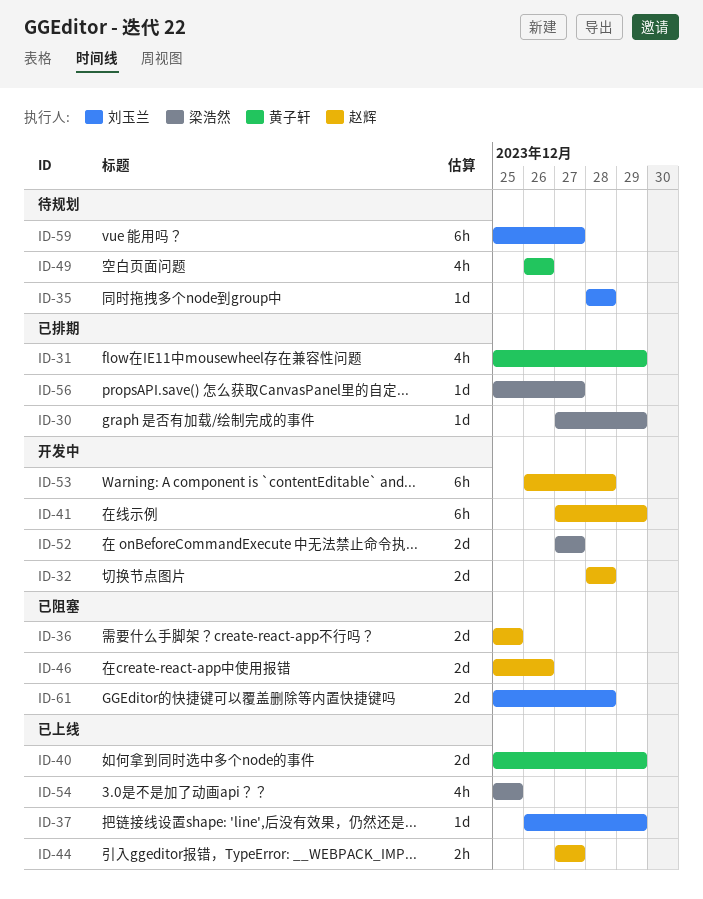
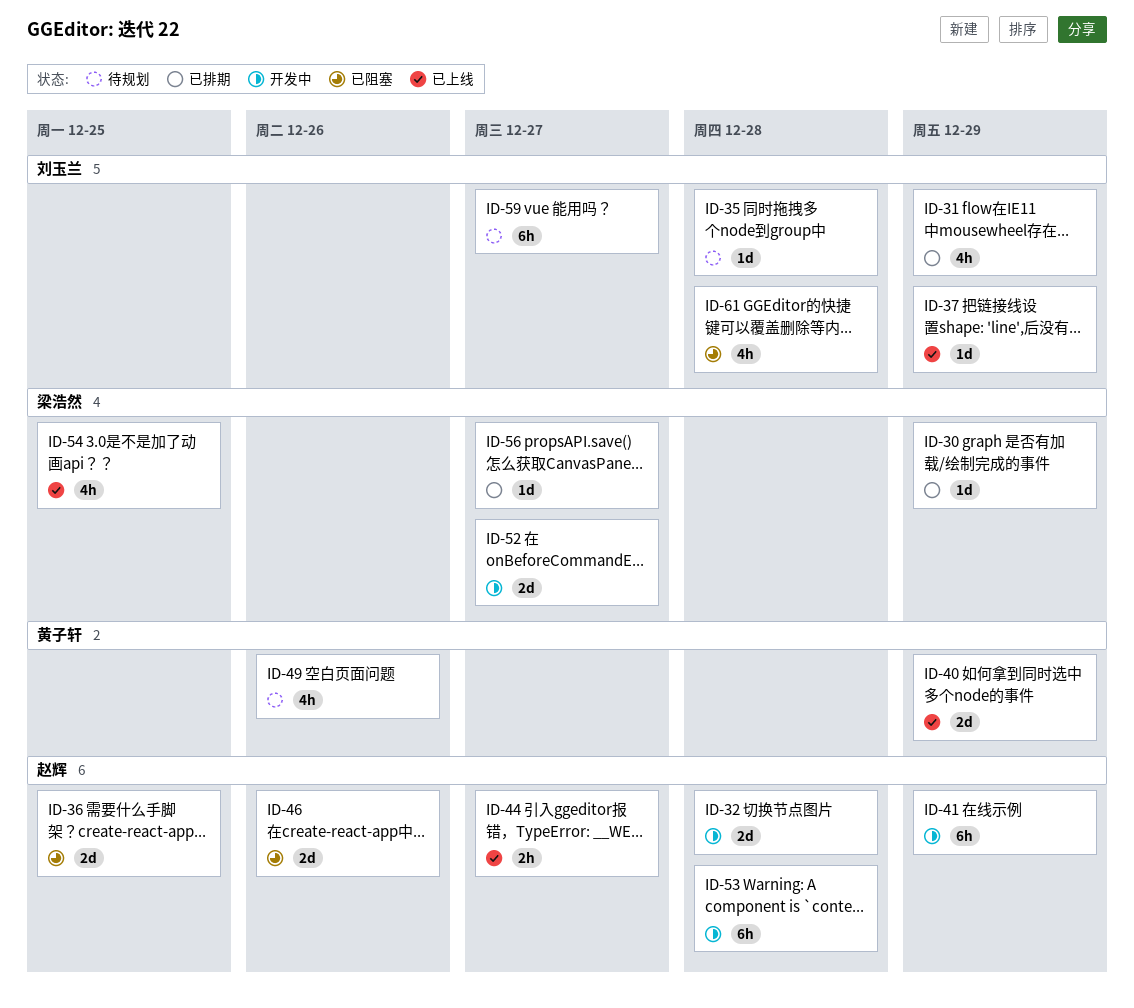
ID-31, owner: 黄子轩 -> 刘玉兰
ID-61, estimate: 2d -> 4h

